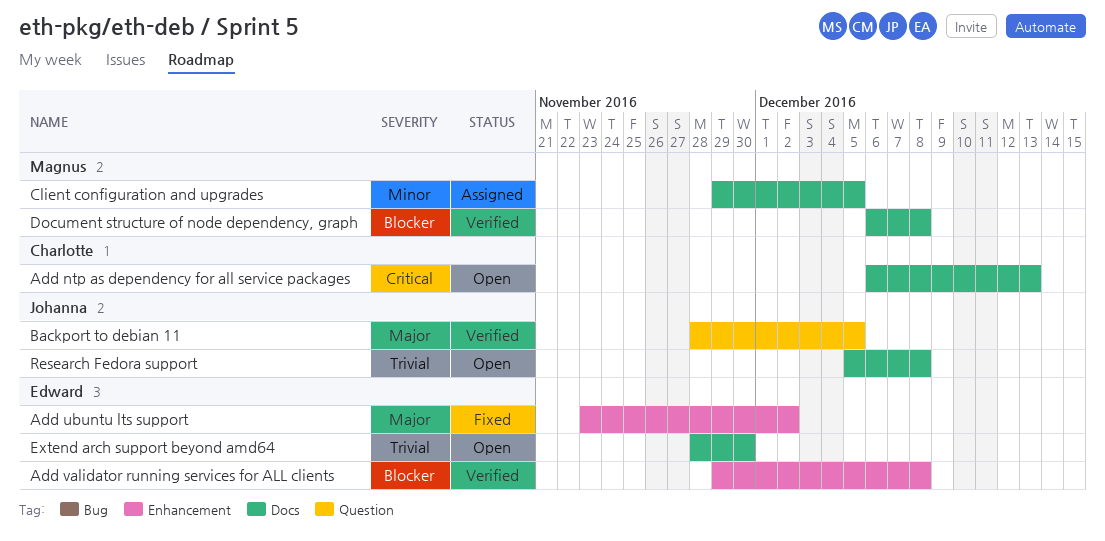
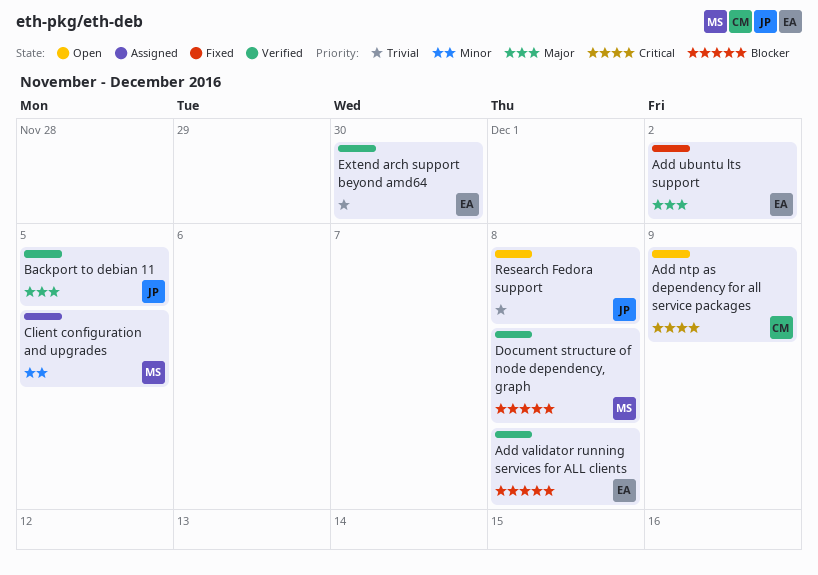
Add ntp as dependency for all service packages, due: Dec 13 -> Dec 9
Extend arch support beyond amd64, status: Open -> Verified

